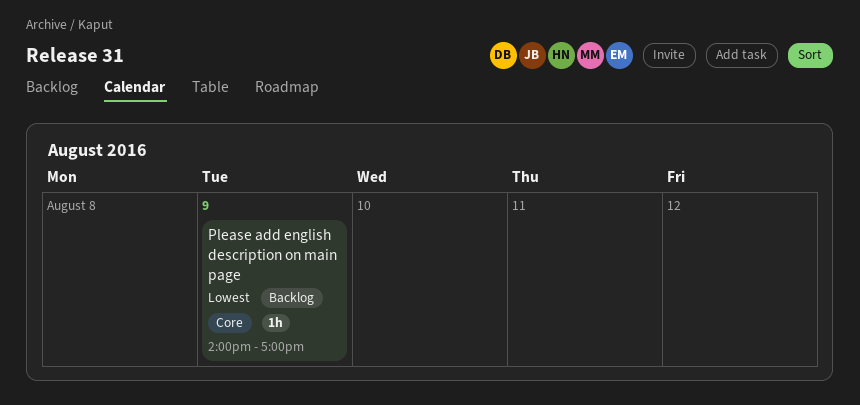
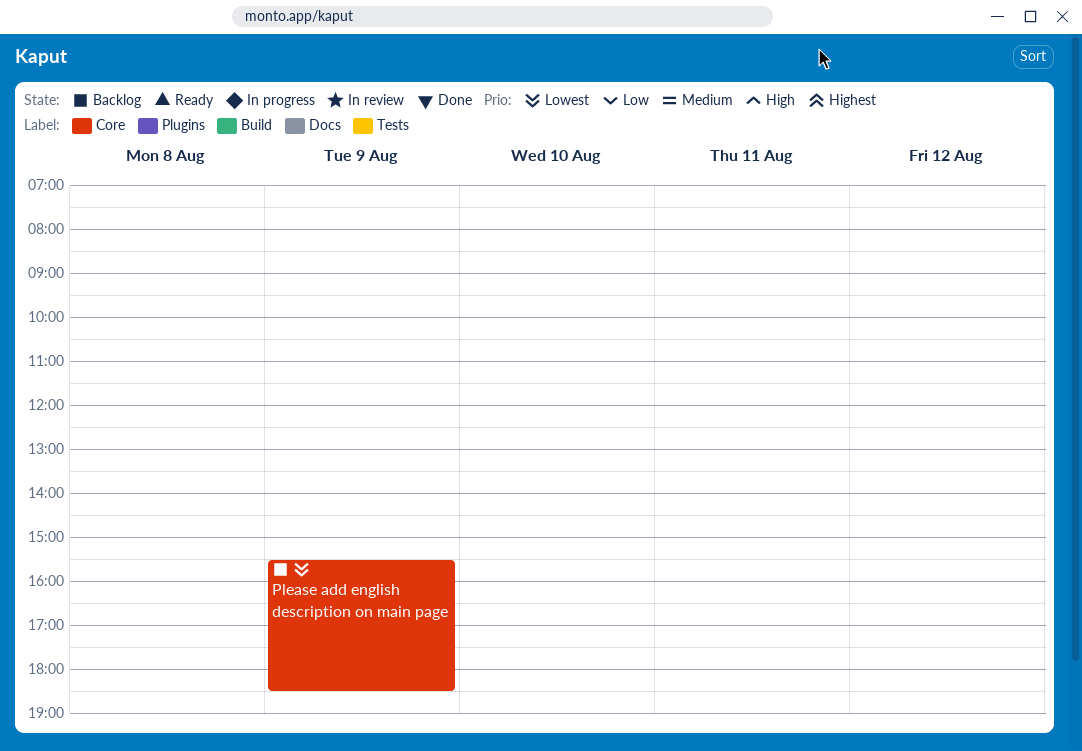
Please add english description on main page, begins: 14:00 -> 15:30
Please add english description on main page, ends: 17:00 -> 18:30

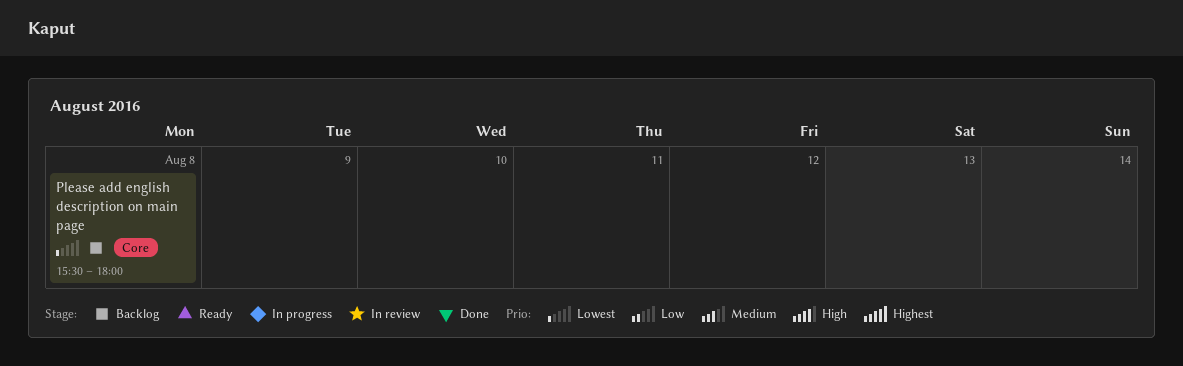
Please add english description on main page, day: Aug 9 -> Aug 8
Please add english description on main page, ends: 18:30 -> 18:00

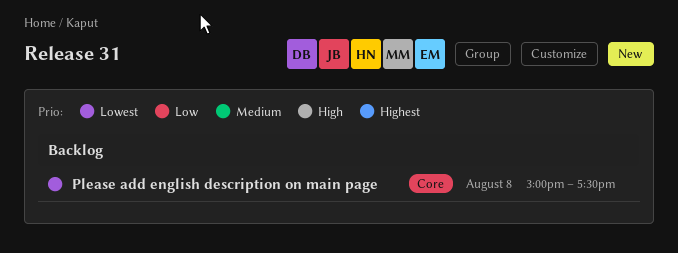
Please add english description on main page, begins: 15:30 -> 15:00
Please add english description on main page, ends: 18:00 -> 17:30

